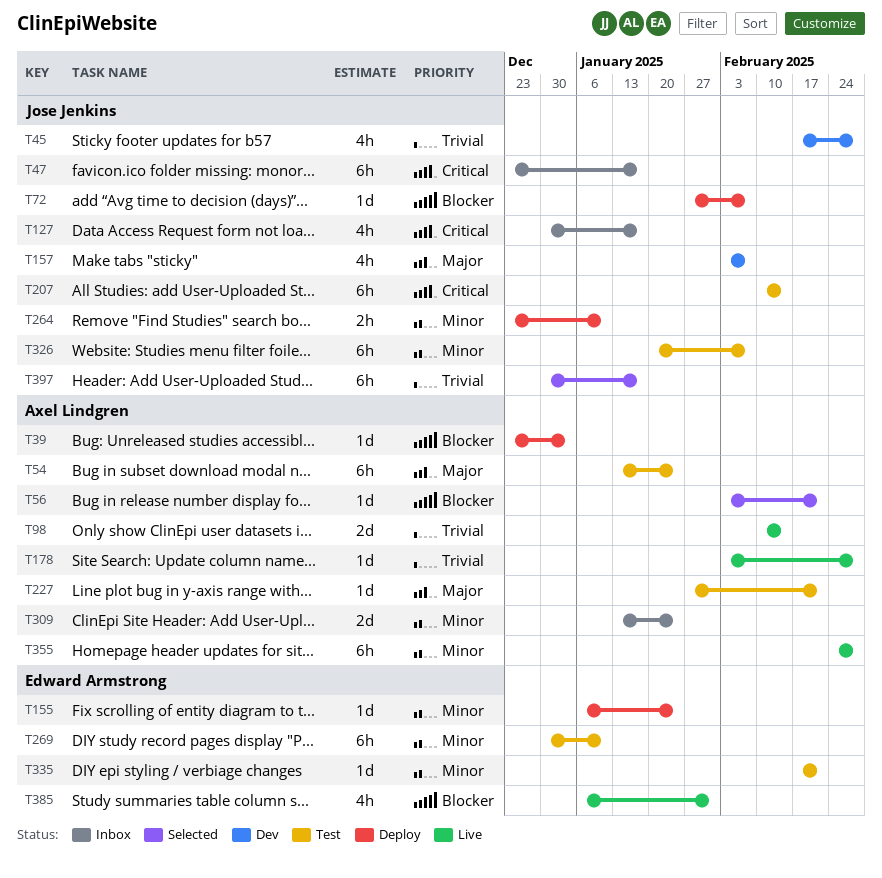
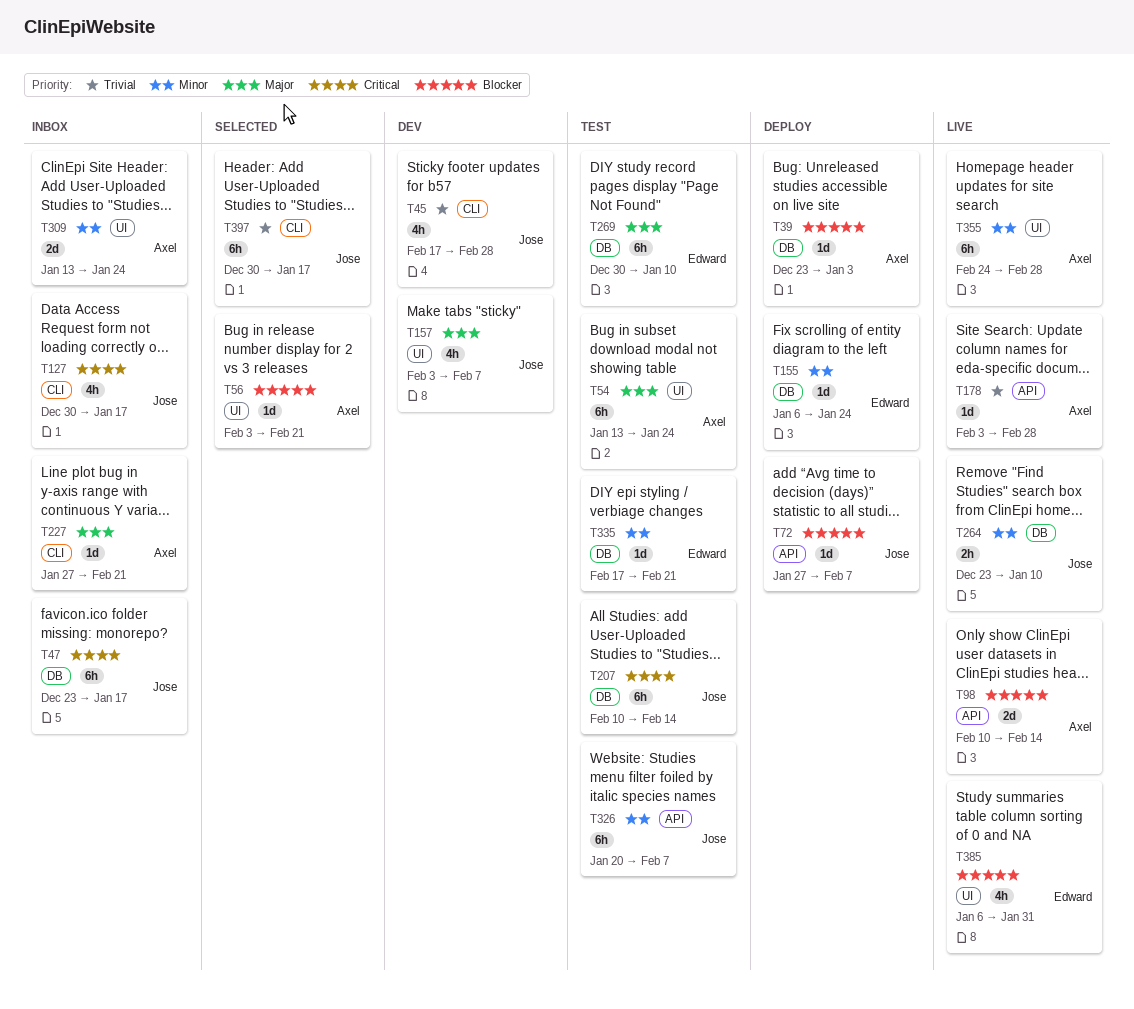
T98, priority: Trivial -> Blocker
T227, status: Test -> Inbox
T264, status: Deploy -> Live
T269, priority: Minor -> Major

